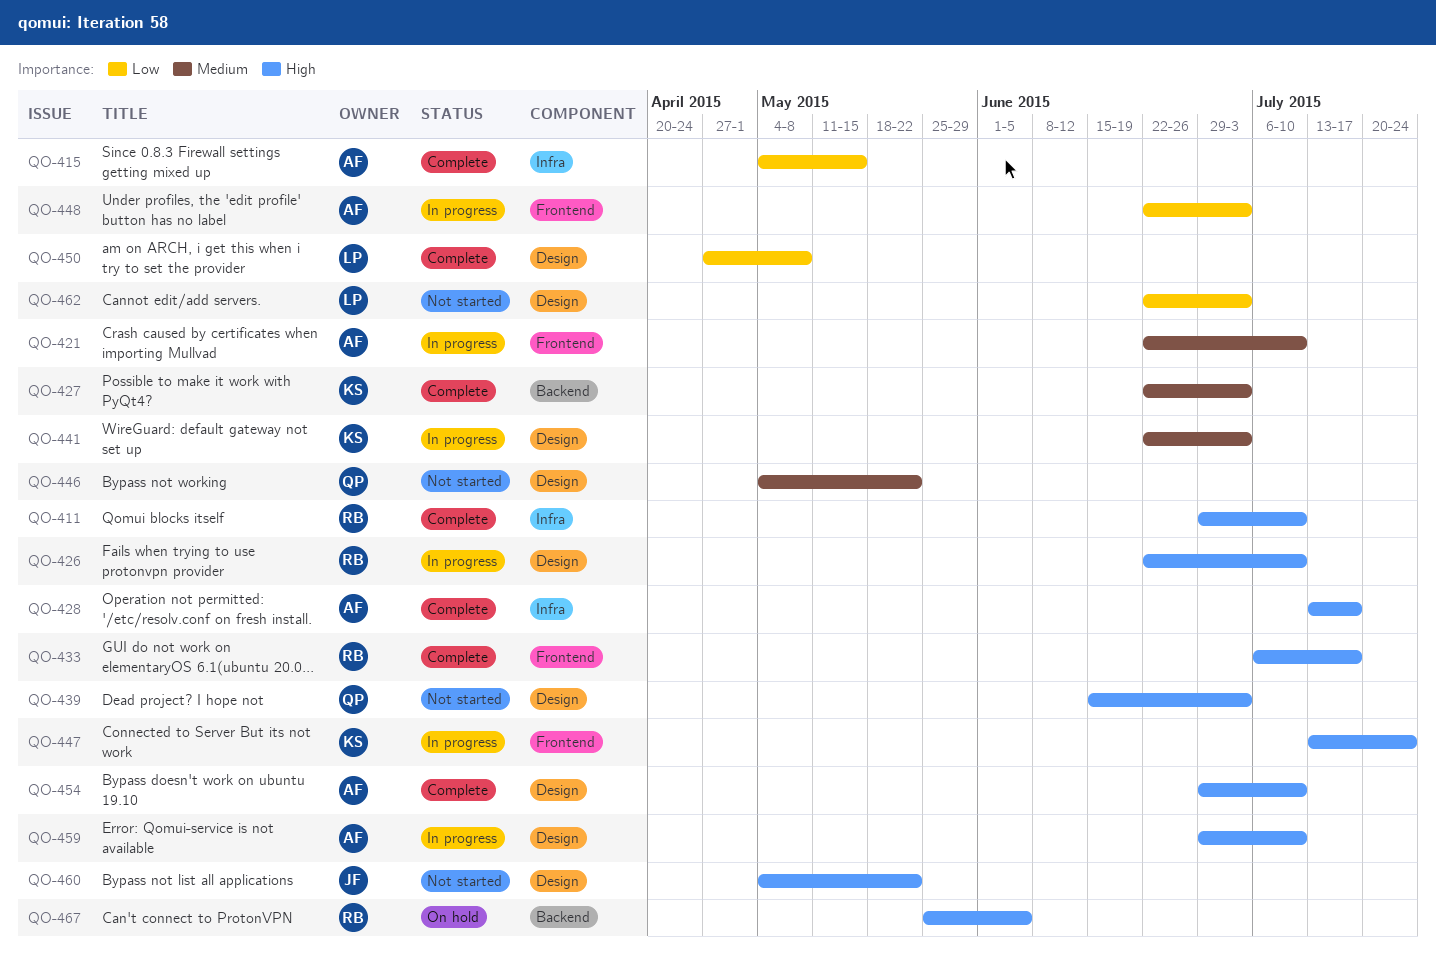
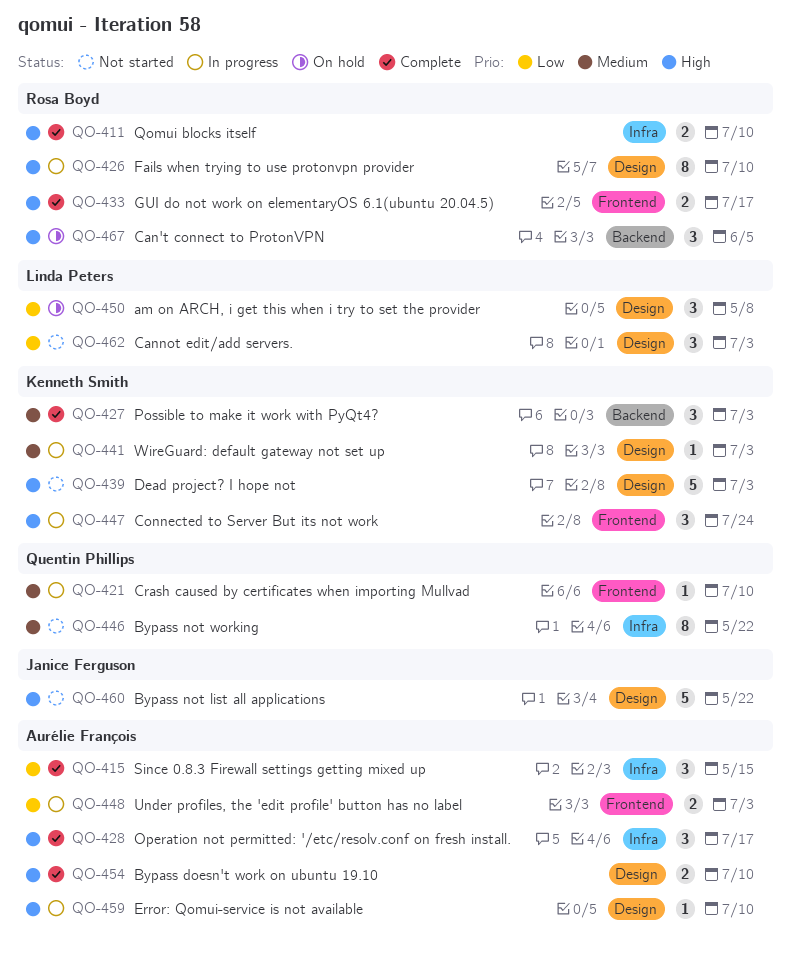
QO-421, owner: Aurélie François -> Quentin Phillips
QO-439, owner: Quentin Phillips -> Kenneth Smith
QO-446, label: Design -> Infra
QO-450, status: Complete -> On hold

